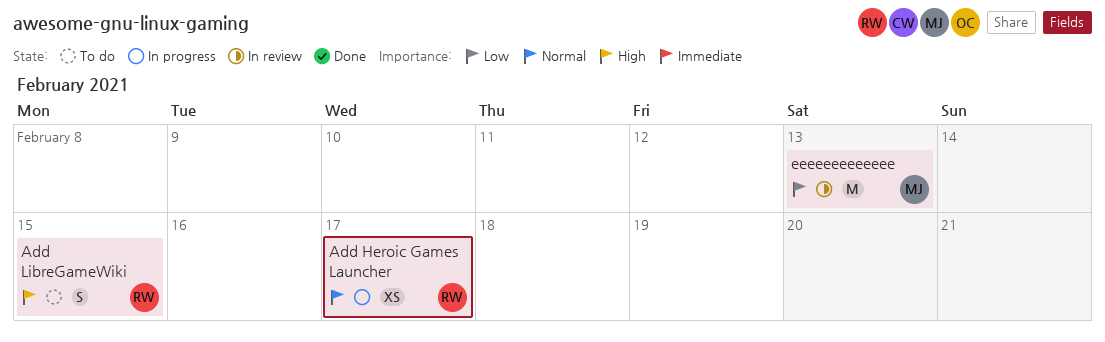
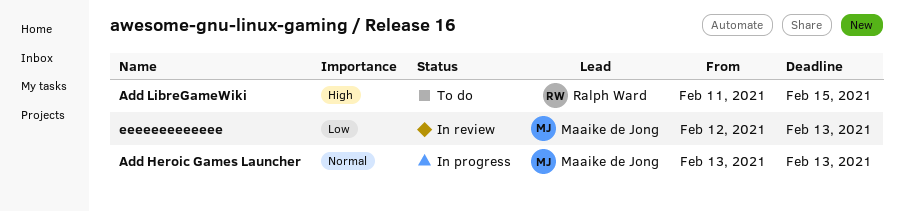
Add Heroic Games Launcher, owner: Ralph Ward -> Maaike de Jong
Add Heroic Games Launcher, due: Feb 17 -> Feb 13

